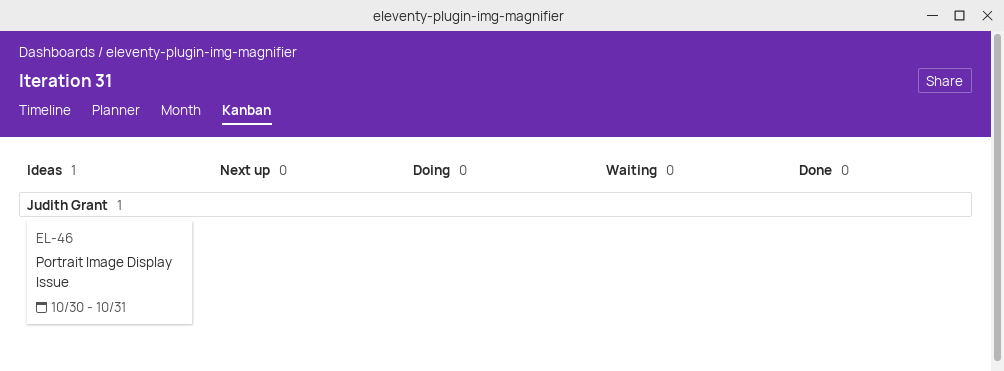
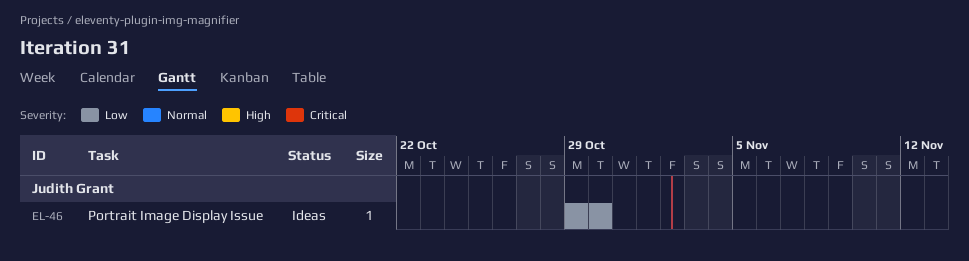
EL-46, start: Oct 30 -> Oct 29
EL-46, due: Oct 31 -> Oct 30

